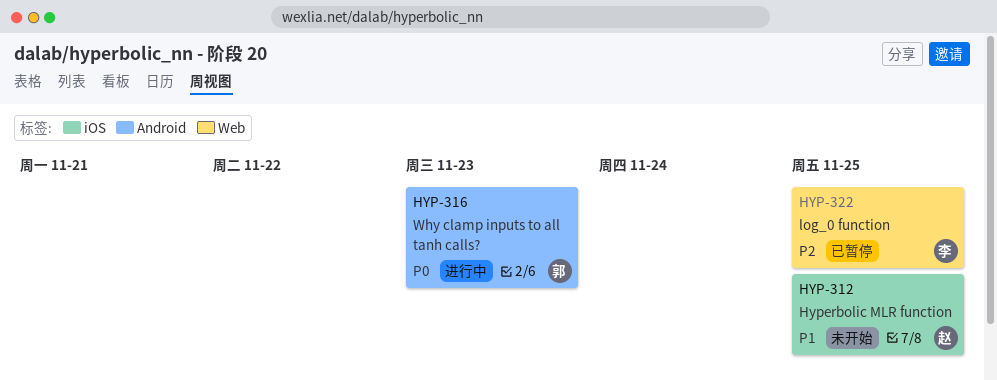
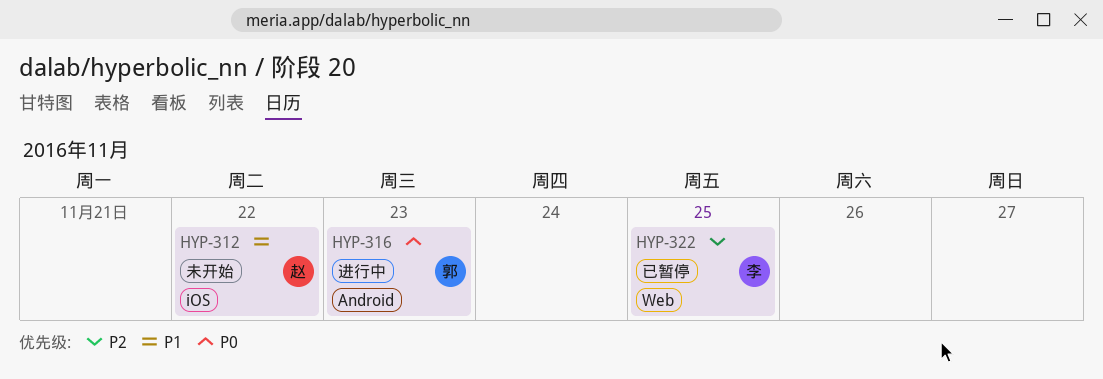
HYP-312, due: Nov 25 -> Nov 22

